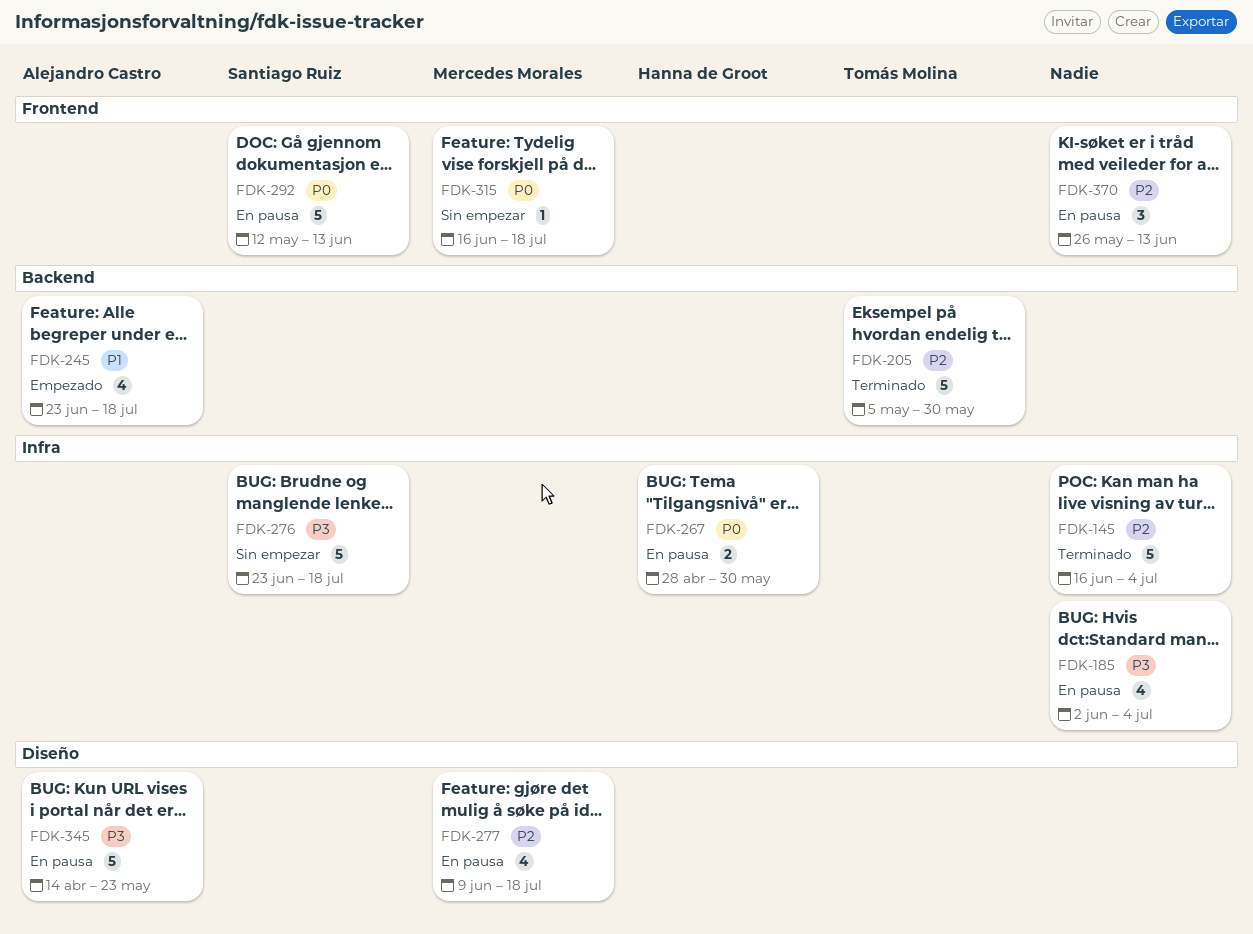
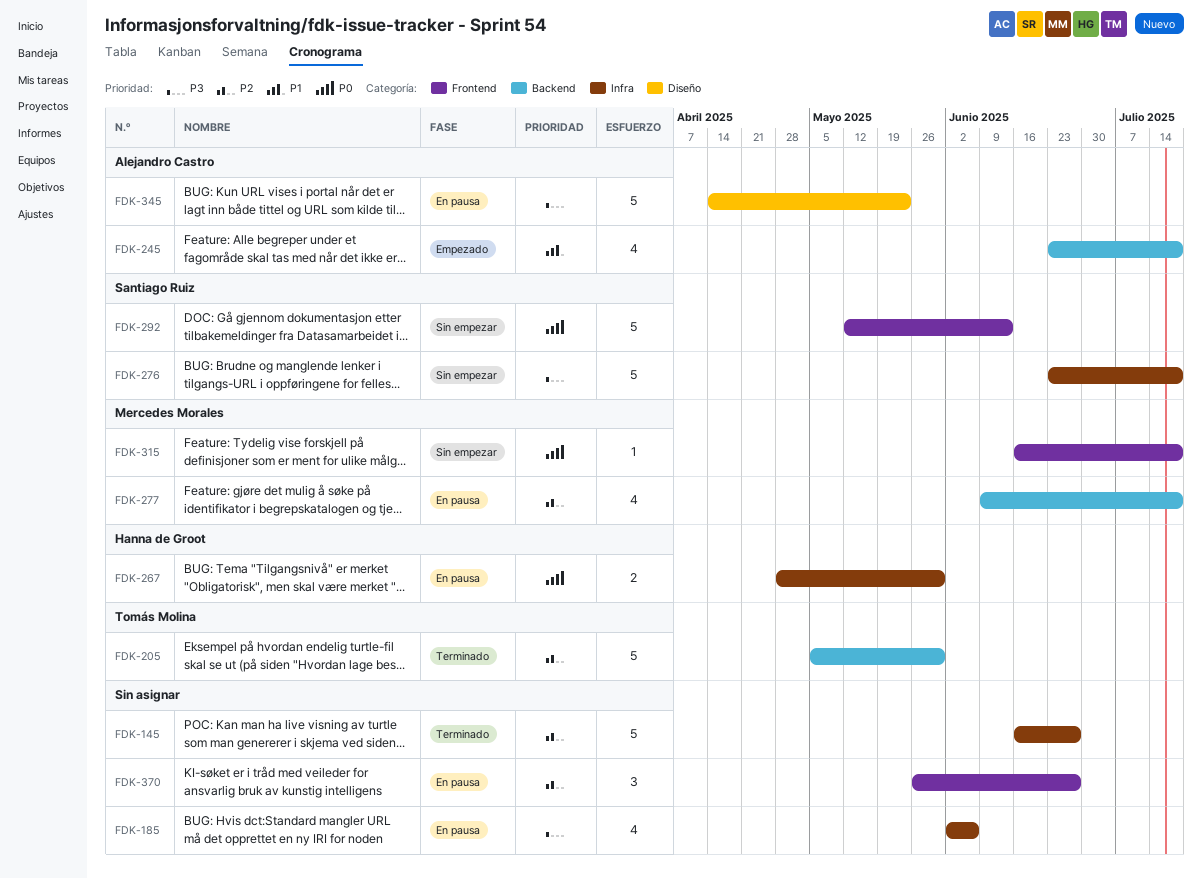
FDK-145, due: Jul 4 -> Jun 27
FDK-185, due: Jul 4 -> Jun 6
FDK-277, label: Diseño -> Backend
FDK-292, status: En pausa -> Sin empezar
FDK-370, due: Jun 13 -> Jun 27

